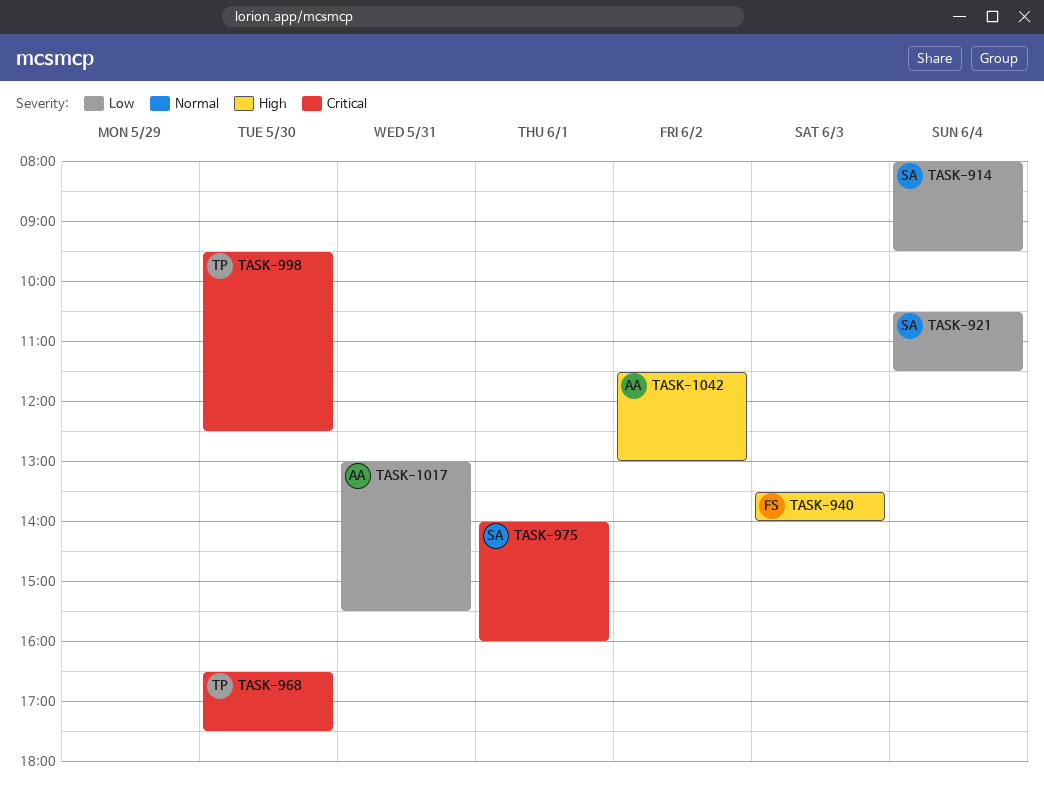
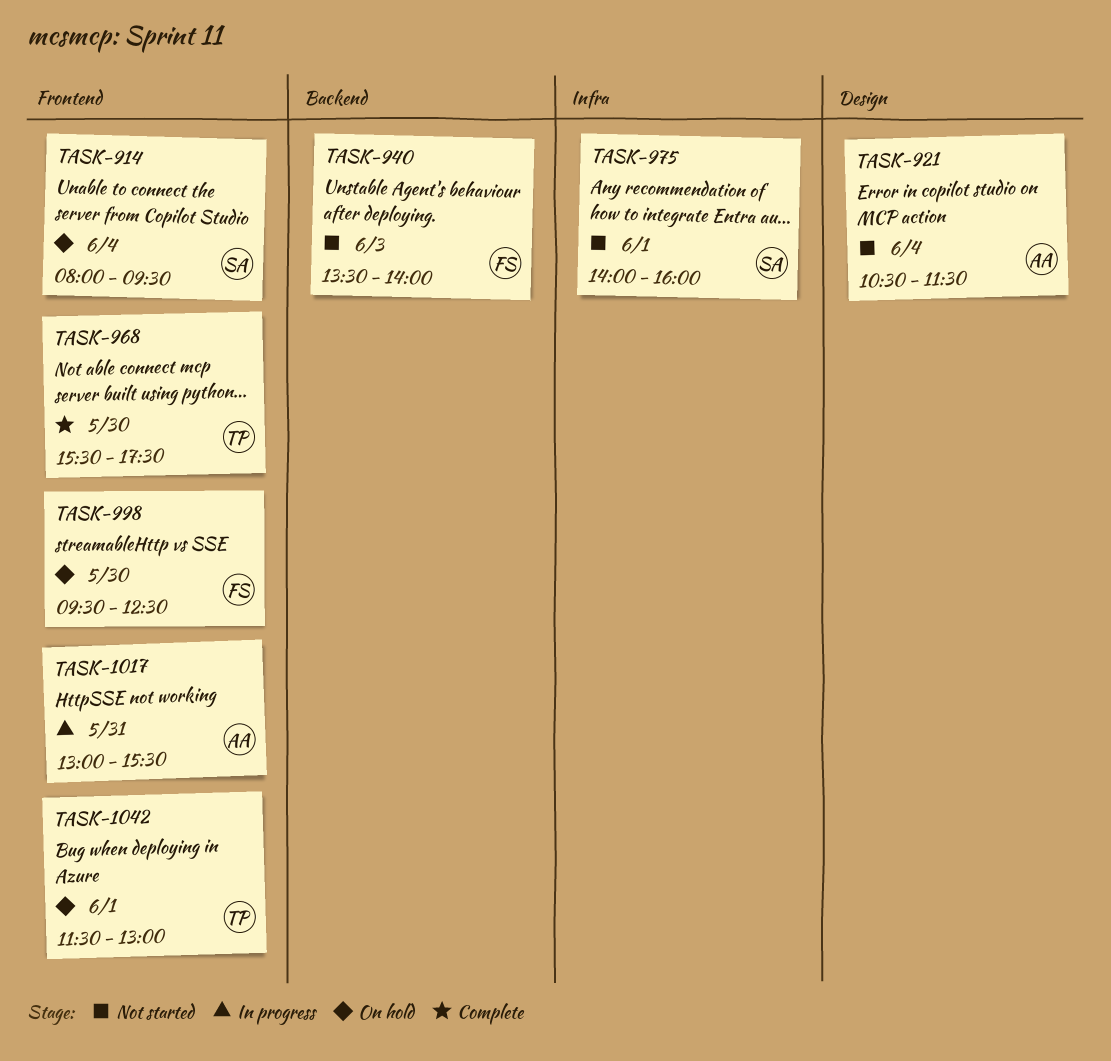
TASK-921, owner: SA -> AA
TASK-968, begins: 16:30 -> 15:30
TASK-998, owner: TP -> FS
TASK-1042, owner: AA -> TP
TASK-1042, day: Jun 2 -> Jun 1

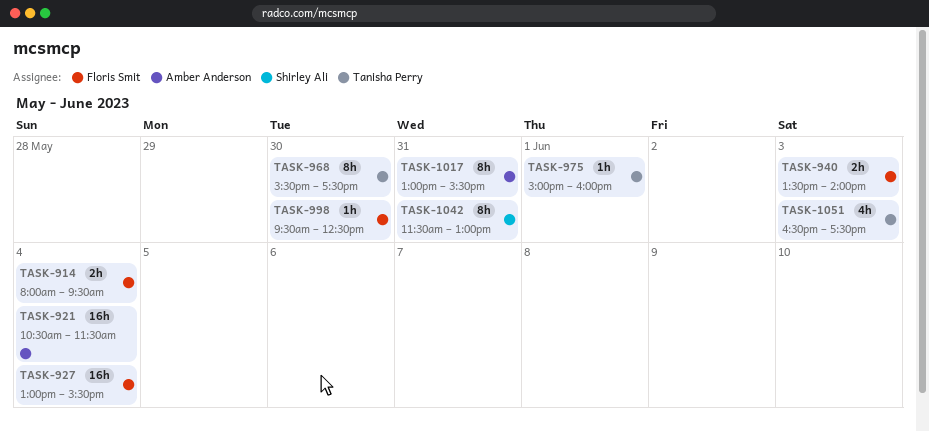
TASK-914, owner: Shirley Ali -> Floris Smit
TASK-927: none -> present
TASK-975, owner: Shirley Ali -> Tanisha Perry
TASK-975, begins: 14:00 -> 15:00
TASK-1042, owner: Tanisha Perry -> Shirley Ali
TASK-1042, day: Jun 1 -> May 31
TASK-1051: none -> present

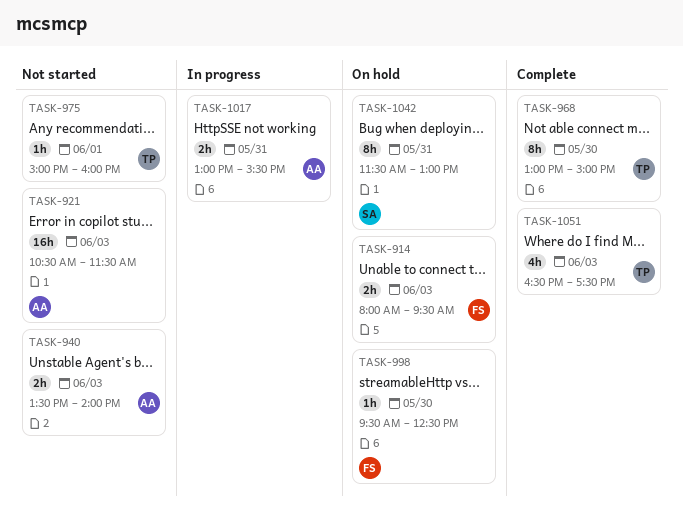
TASK-914, day: Jun 4 -> Jun 3
TASK-921, day: Jun 4 -> Jun 3
TASK-927: present -> none
TASK-940, owner: Floris Smit -> Amber Anderson
TASK-968, begins: 15:30 -> 13:00
TASK-968, ends: 17:30 -> 15:00
TASK-1017, estimate: 8h -> 2h

